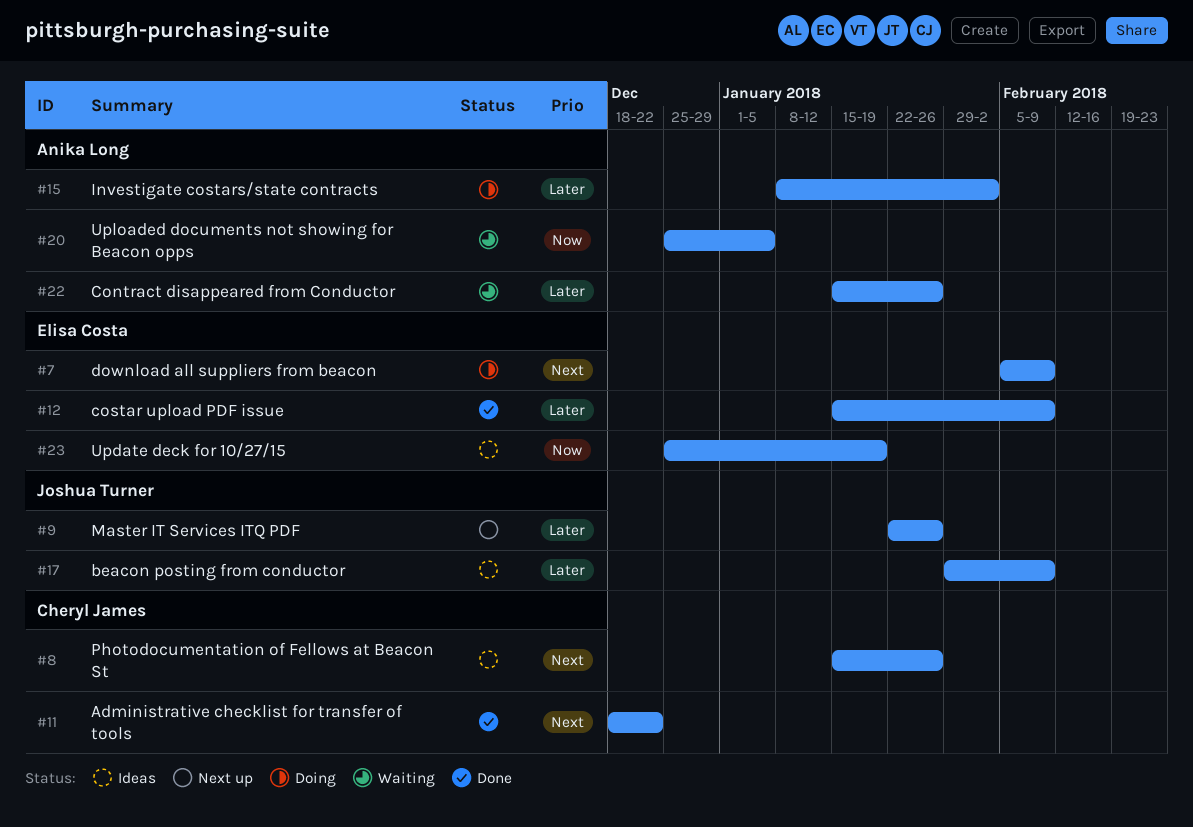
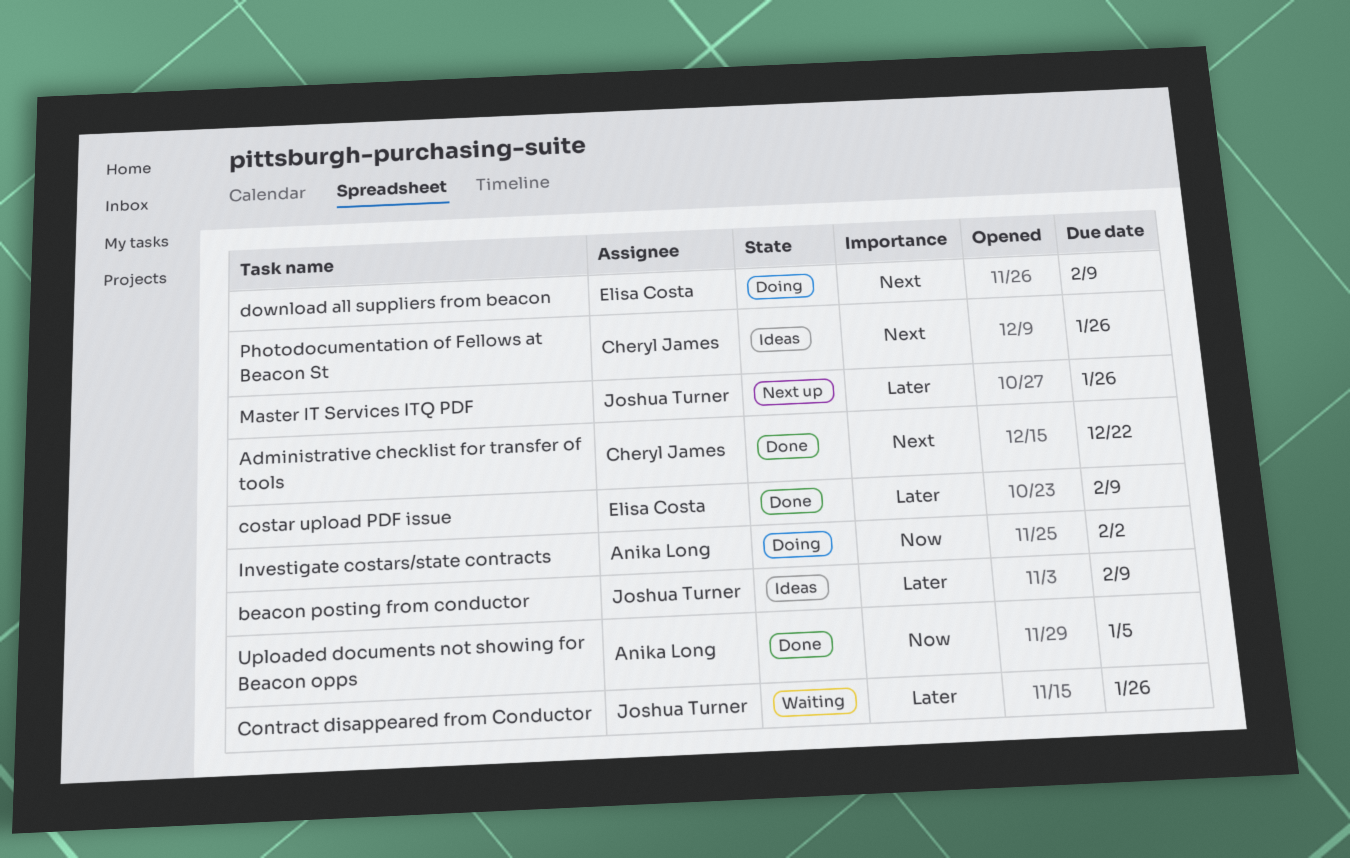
Contract disappeared from Conductor, owner: Anika Long -> Joshua Turner
Investigate costars/state contracts, priority: Later -> Now
Update deck for 10/27/15: present -> none
Uploaded documents not showing for Beacon opps, status: Waiting -> Done

